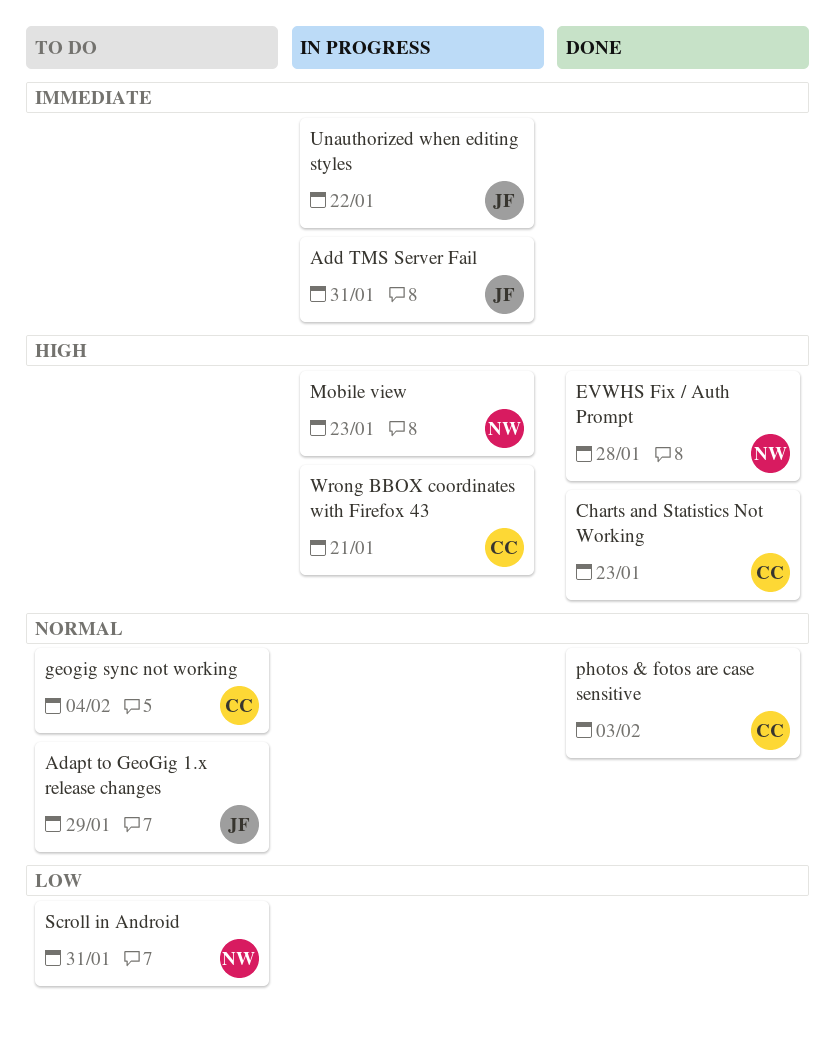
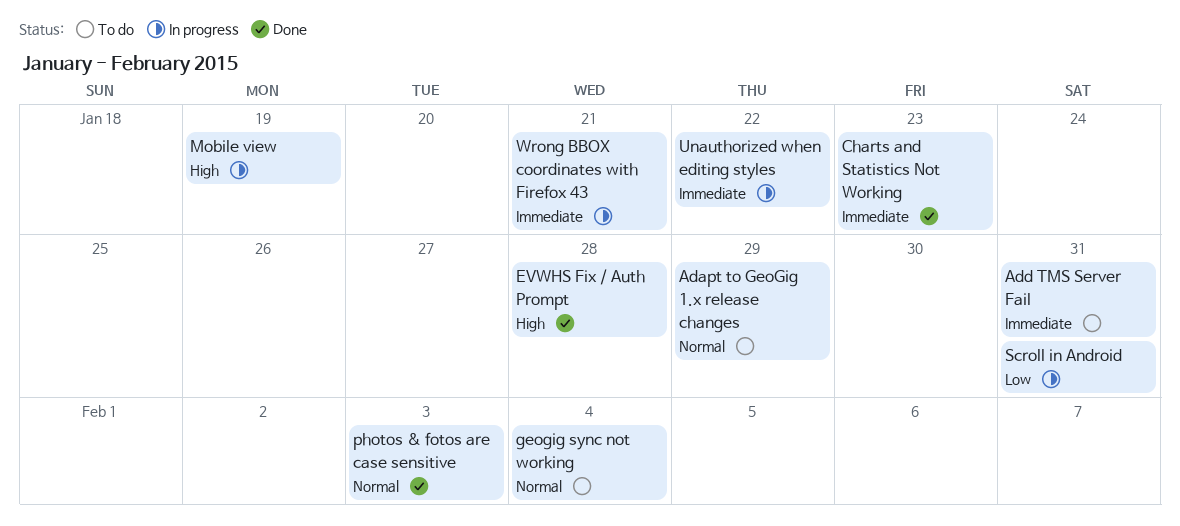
Add TMS Server Fail, status: In progress -> To do
Charts and Statistics Not Working, priority: High -> Immediate
Mobile view, due: Jan 23 -> Jan 19
Scroll in Android, status: To do -> In progress
Wrong BBOX coordinates with Firefox 43, priority: High -> Immediate

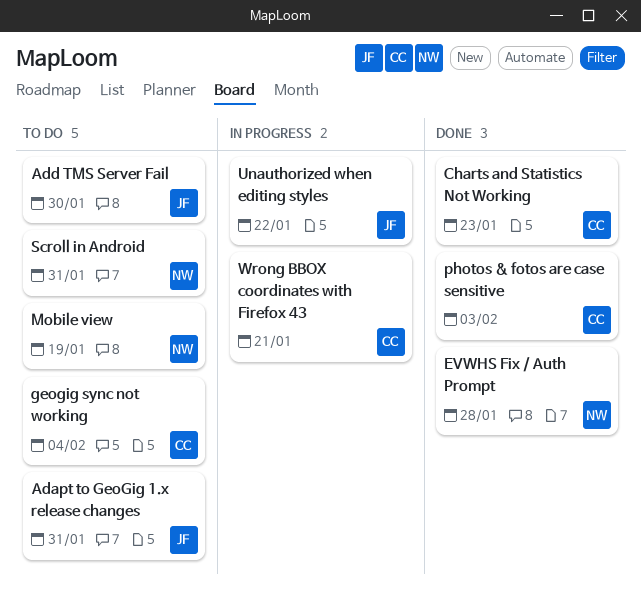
Adapt to GeoGig 1.x release changes, due: Jan 29 -> Jan 31
Add TMS Server Fail, due: Jan 31 -> Jan 30
Mobile view, status: In progress -> To do
Scroll in Android, status: In progress -> To do

